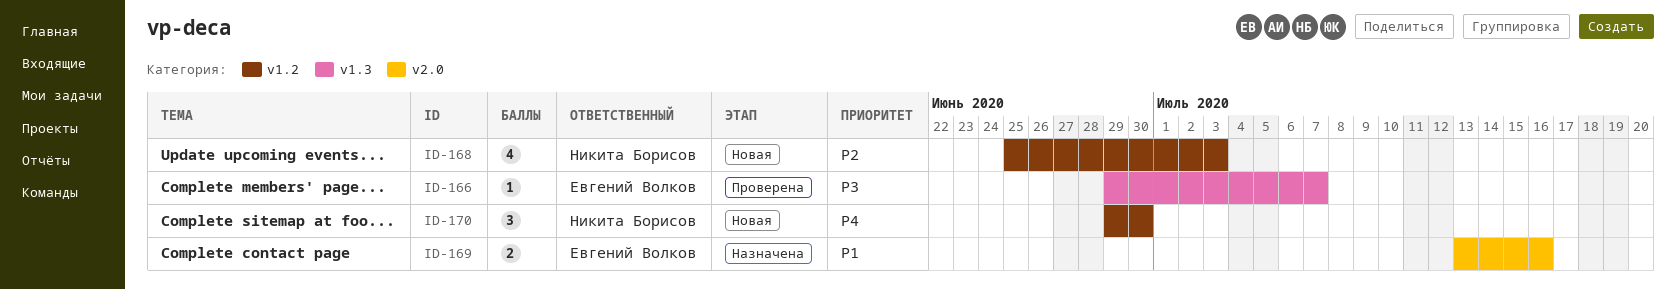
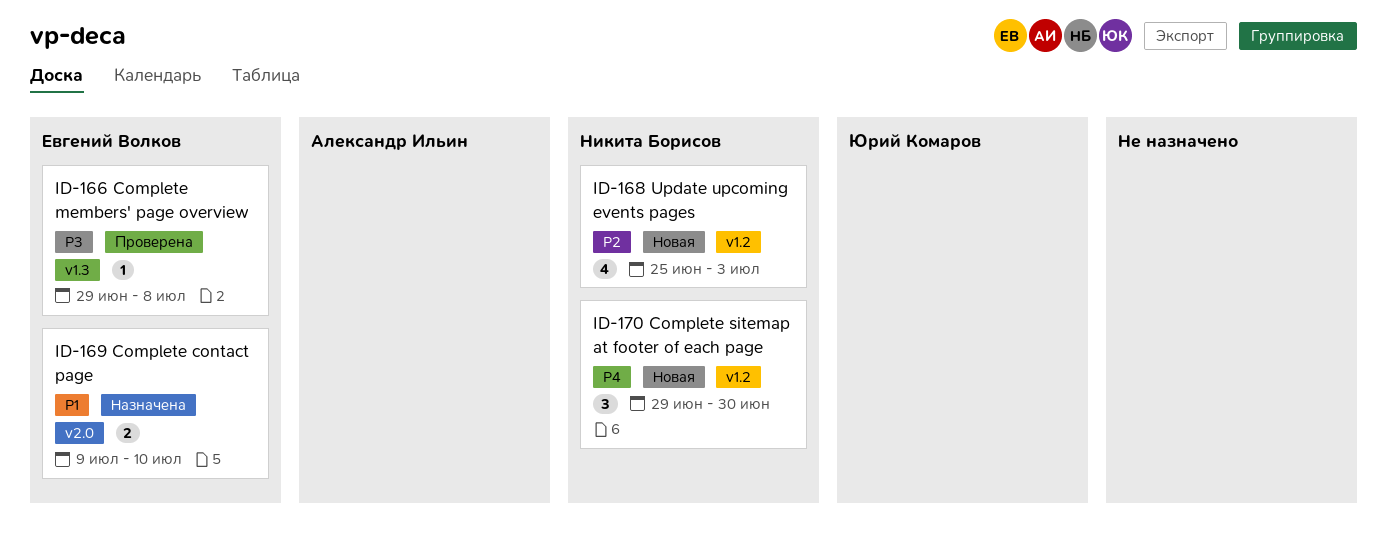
ID-166, due: Jul 7 -> Jul 8
ID-169, start: Jul 13 -> Jul 9
ID-169, due: Jul 16 -> Jul 10

